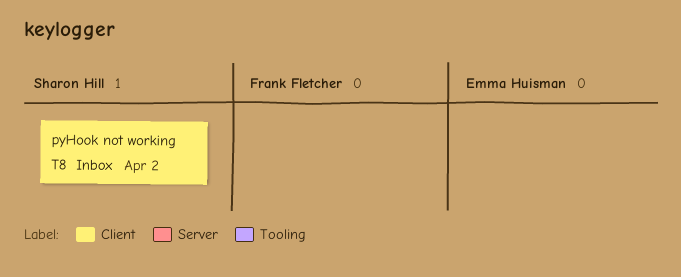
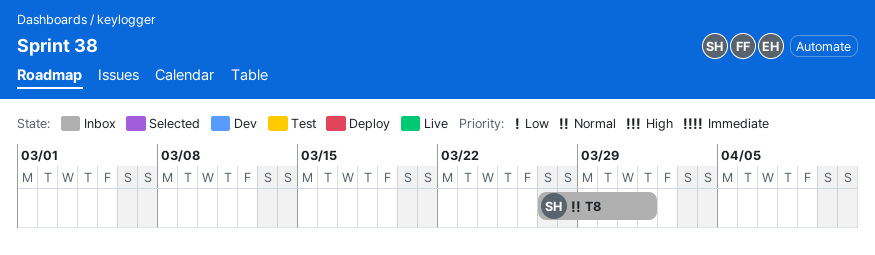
T8, due: Apr 2 -> Apr 1

